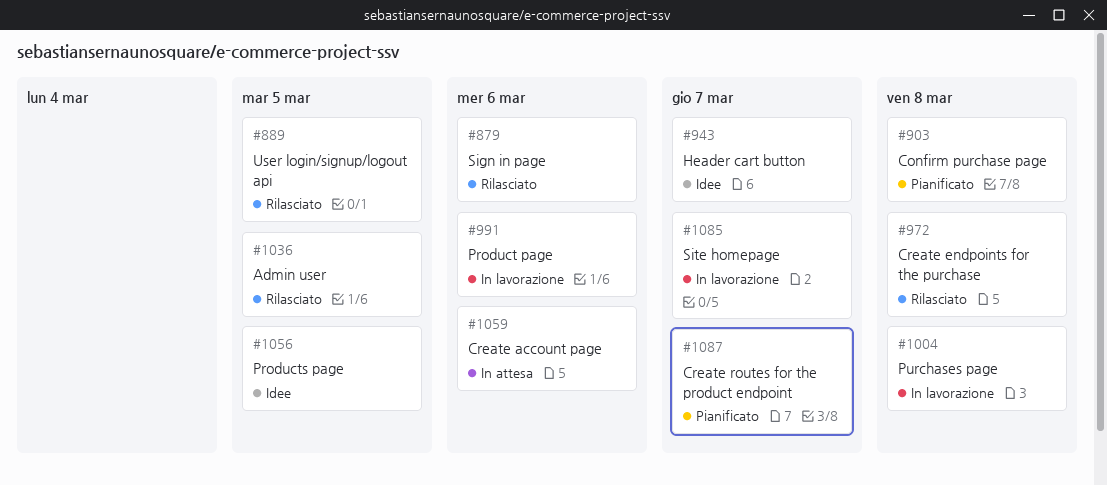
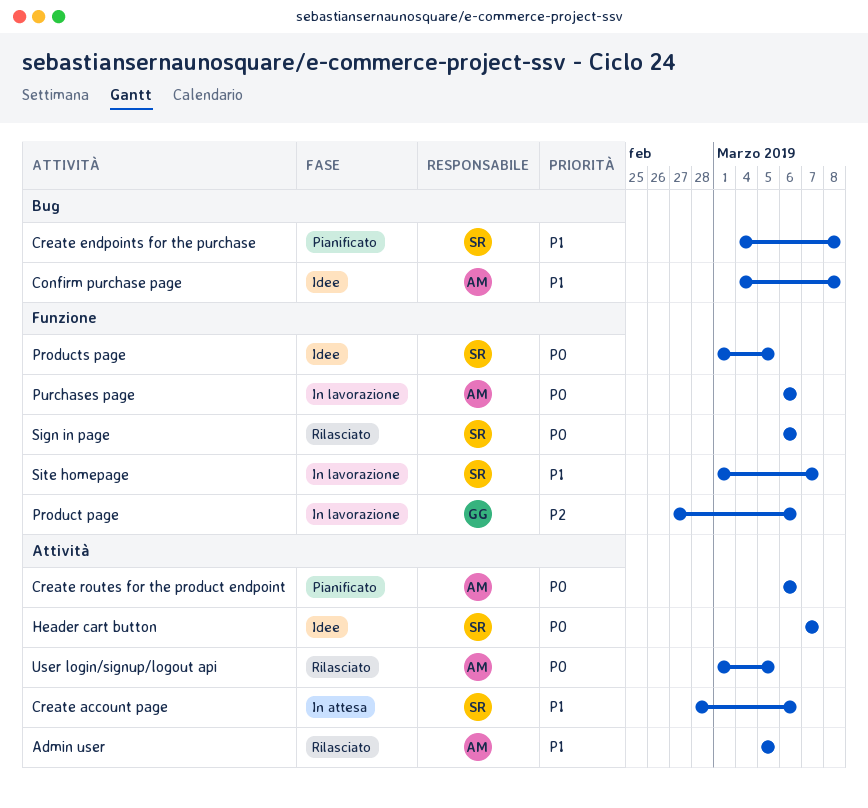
Confirm purchase page, status: Pianificato -> Idee
Create endpoints for the purchase, status: Rilasciato -> Pianificato
Create routes for the product endpoint, due: Mar 7 -> Mar 6
Purchases page, due: Mar 8 -> Mar 6

